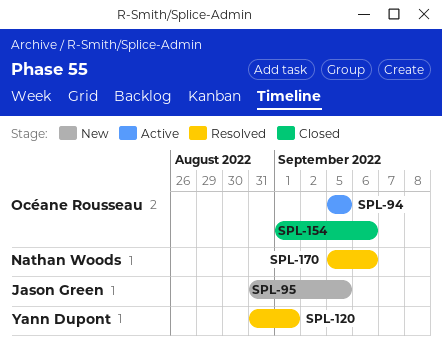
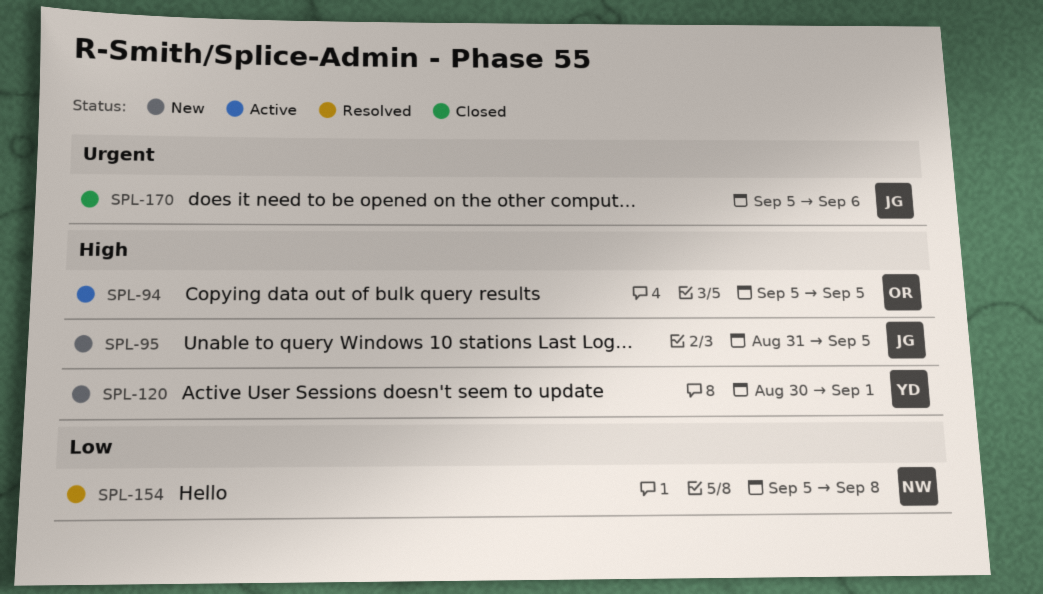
SPL-120, status: Resolved -> New
SPL-120, start: Aug 31 -> Aug 30
SPL-154, status: Closed -> Resolved
SPL-154, owner: Océane Rousseau -> Nathan Woods
SPL-154, start: Sep 1 -> Sep 5
SPL-154, due: Sep 6 -> Sep 8
SPL-170, status: Resolved -> Closed
SPL-170, owner: Nathan Woods -> Jason Green

